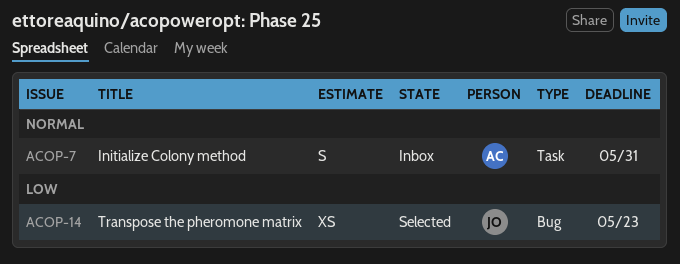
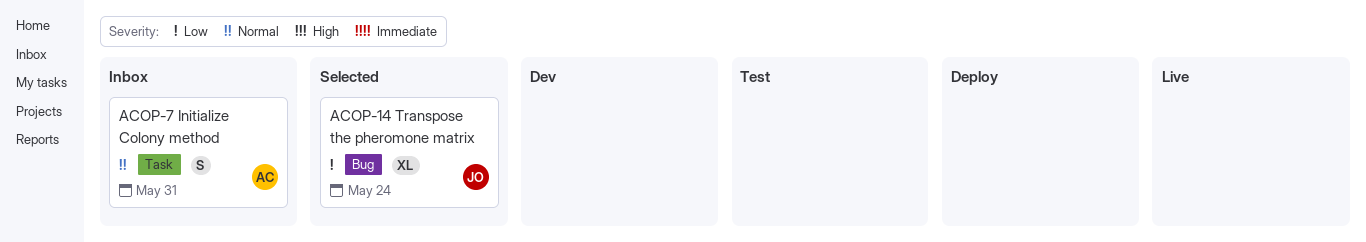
ACOP-14, estimate: XS -> XL
ACOP-14, due: May 23 -> May 24

